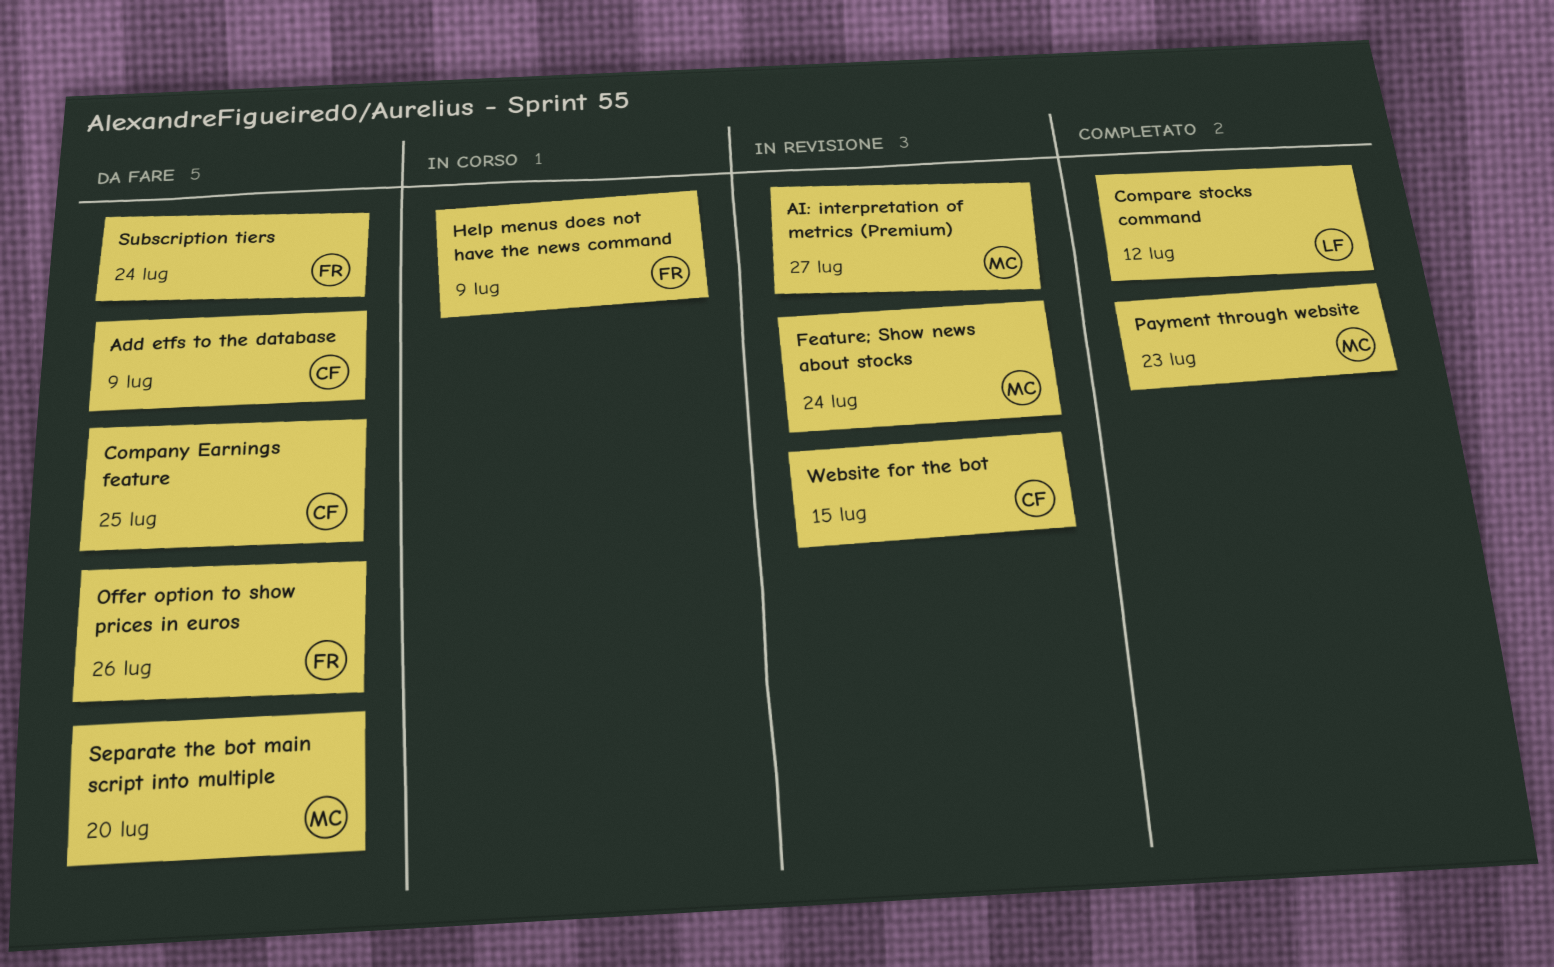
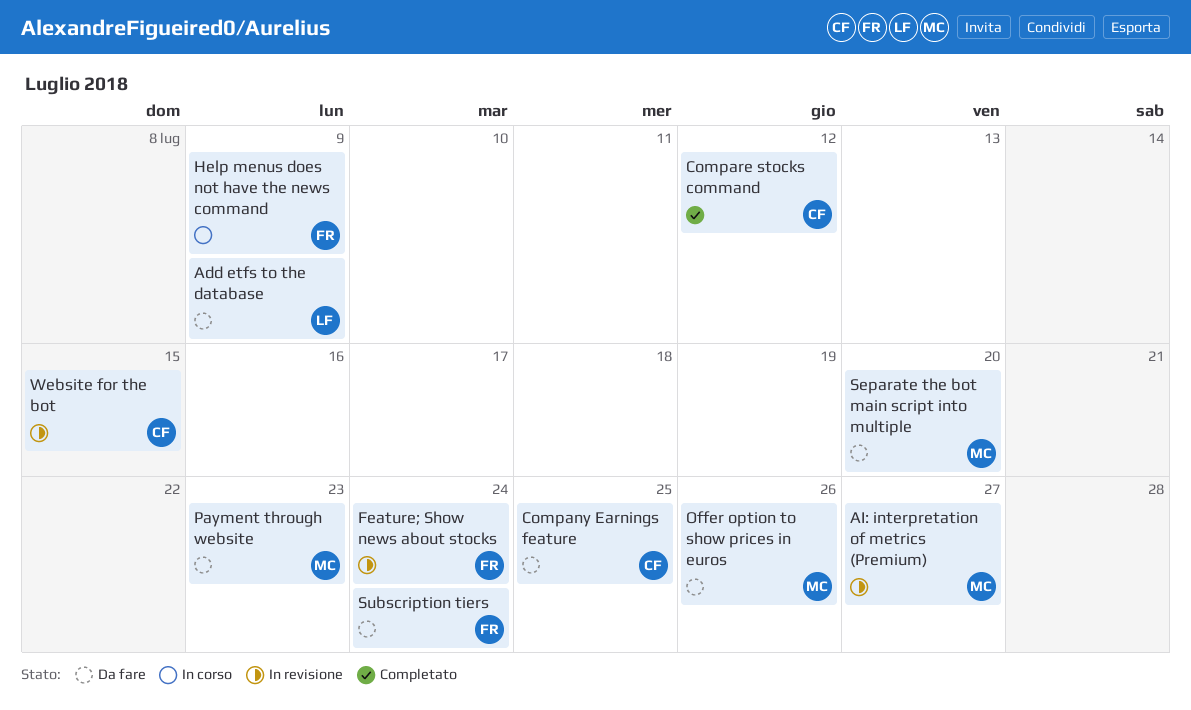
Add etfs to the database, owner: CF -> LF
Compare stocks command, owner: LF -> CF
Feature; Show news about stocks, owner: MC -> FR
Offer option to show prices in euros, owner: FR -> MC
Payment through website, status: Completato -> Da fare

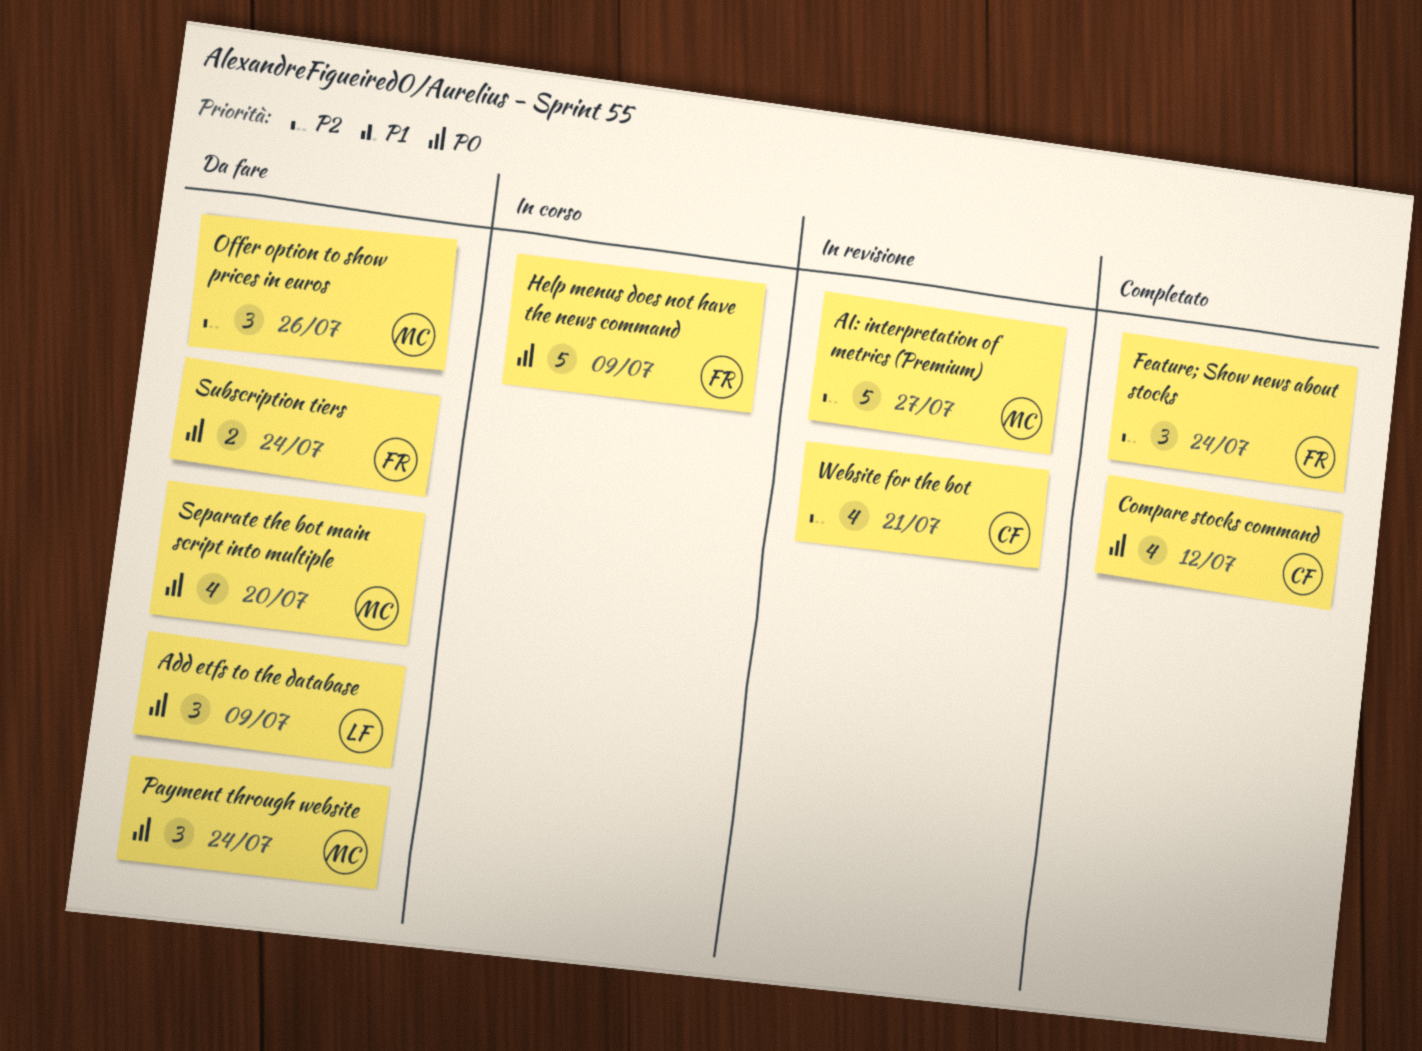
Company Earnings feature: present -> none
Feature; Show news about stocks, status: In revisione -> Completato
Payment through website, due: Jul 23 -> Jul 24
Website for the bot, due: Jul 15 -> Jul 21

